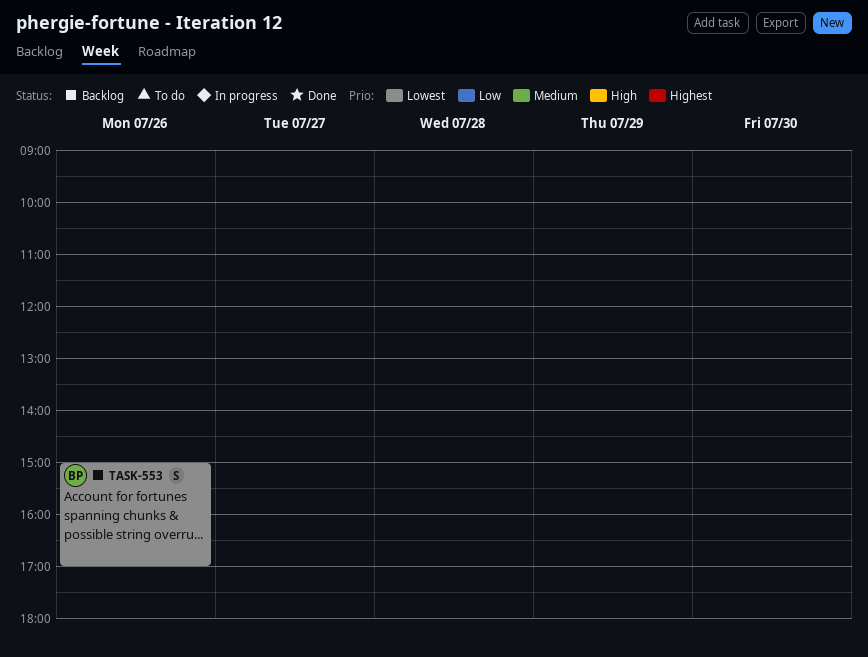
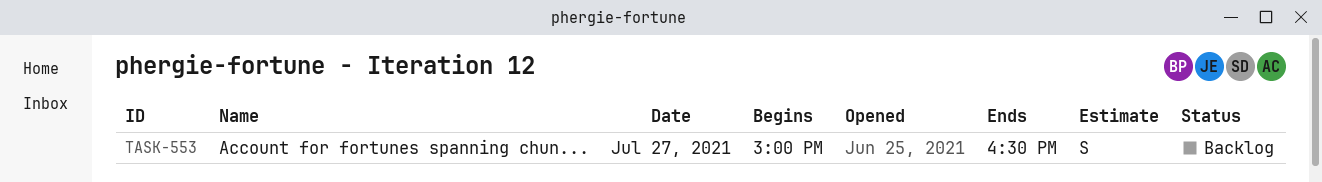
TASK-553, day: Jul 26 -> Jul 27
TASK-553, ends: 17:00 -> 16:30

